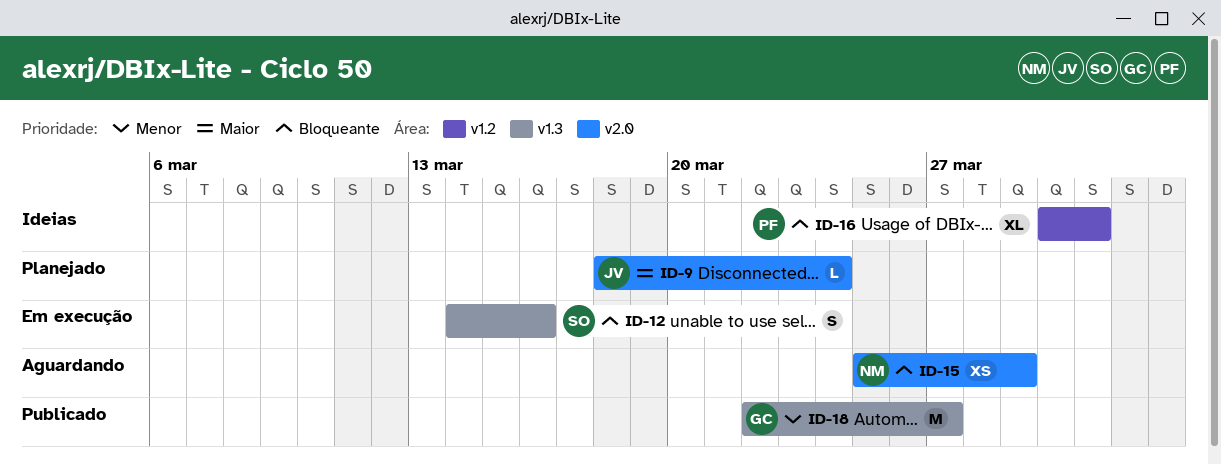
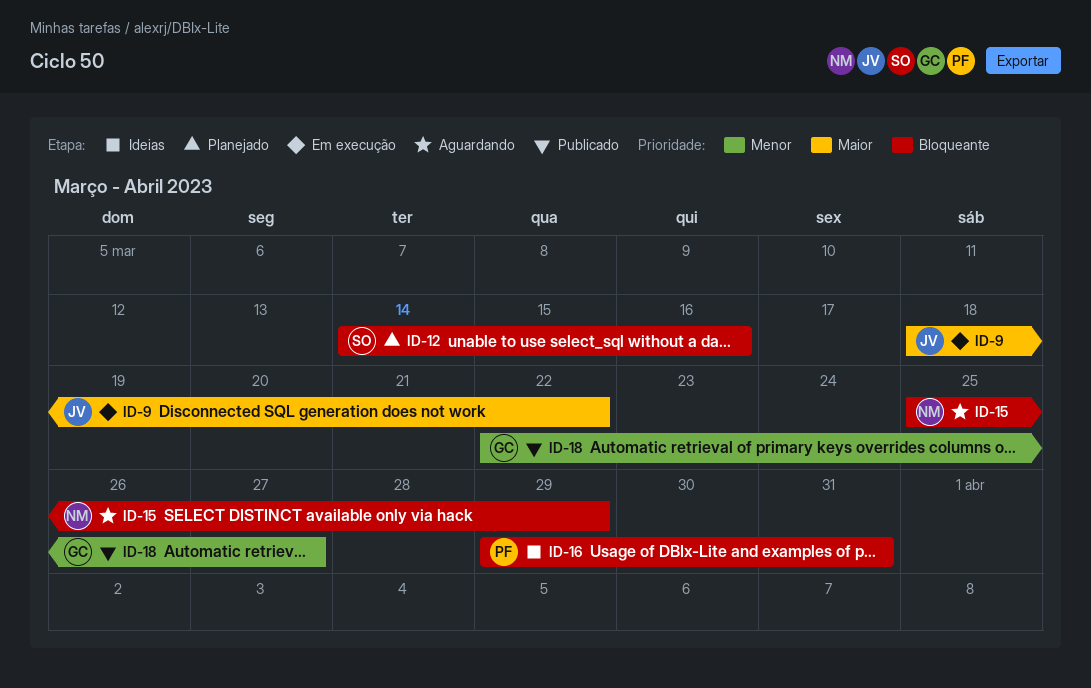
ID-9, status: Planejado -> Em execução
ID-9, due: Mar 24 -> Mar 22
ID-12, status: Em execução -> Planejado
ID-16, start: Mar 30 -> Mar 29

